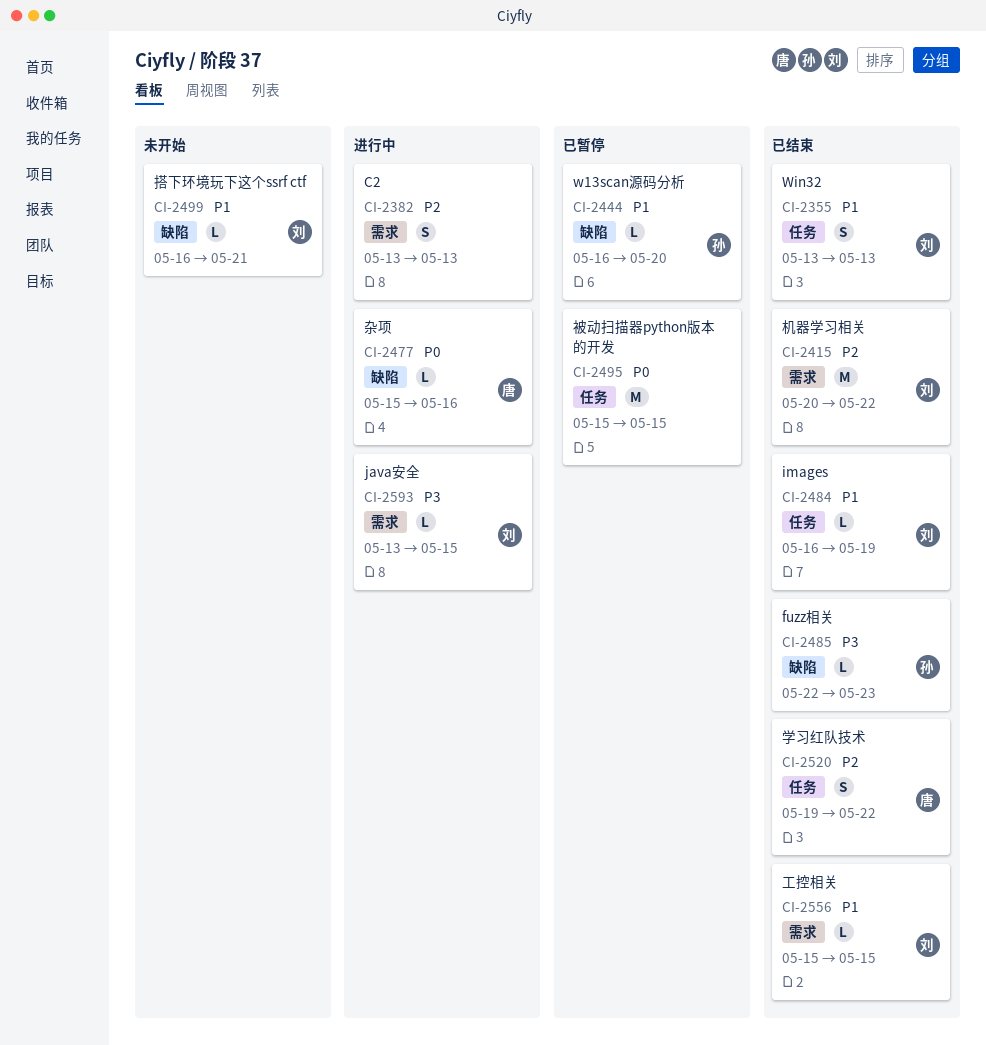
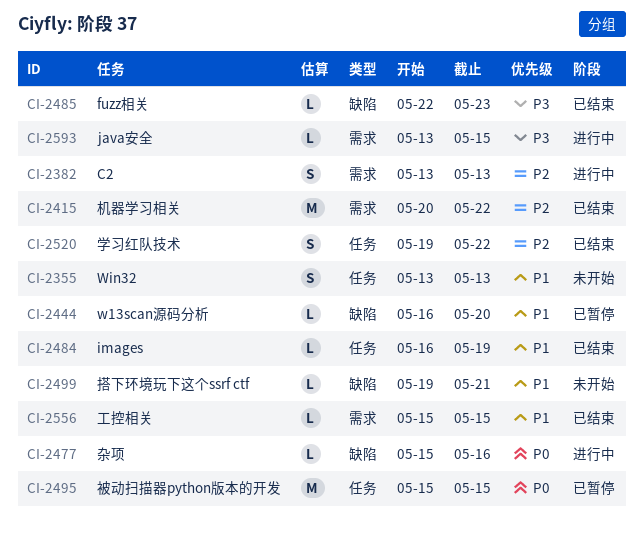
CI-2355, status: 已结束 -> 未开始
CI-2499, start: May 16 -> May 19

